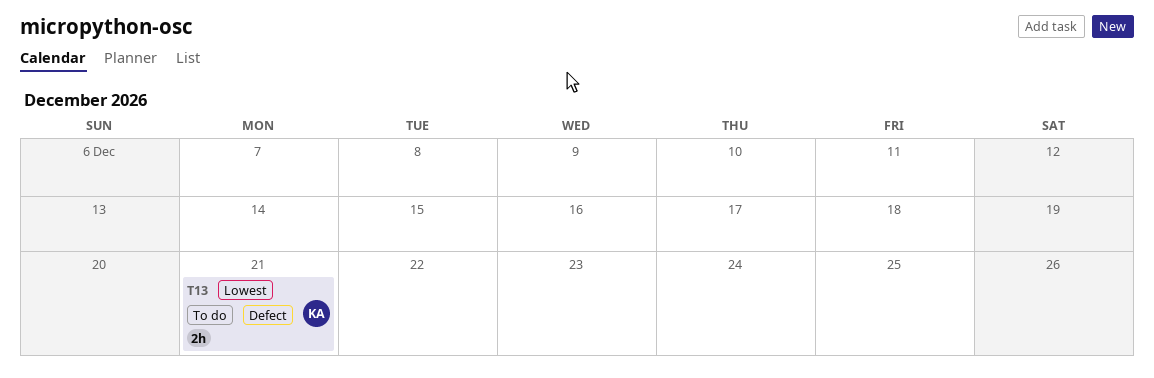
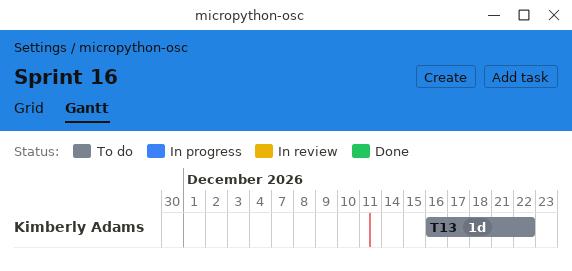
T13, estimate: 2h -> 1d
T13, due: Dec 21 -> Dec 22

